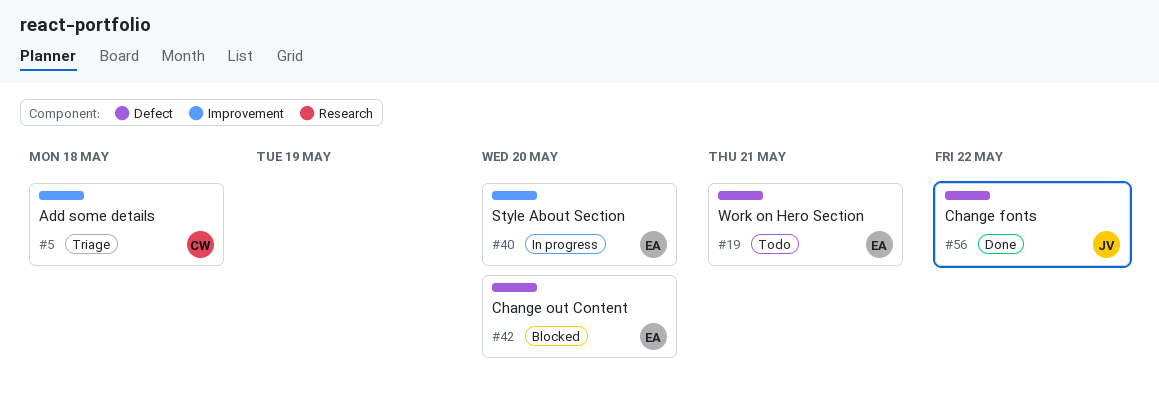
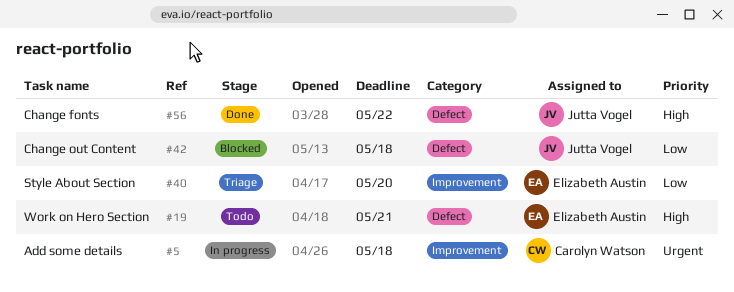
#5, status: Triage -> In progress
#40, status: In progress -> Triage
#42, owner: Elizabeth Austin -> Jutta Vogel
#42, due: May 20 -> May 18

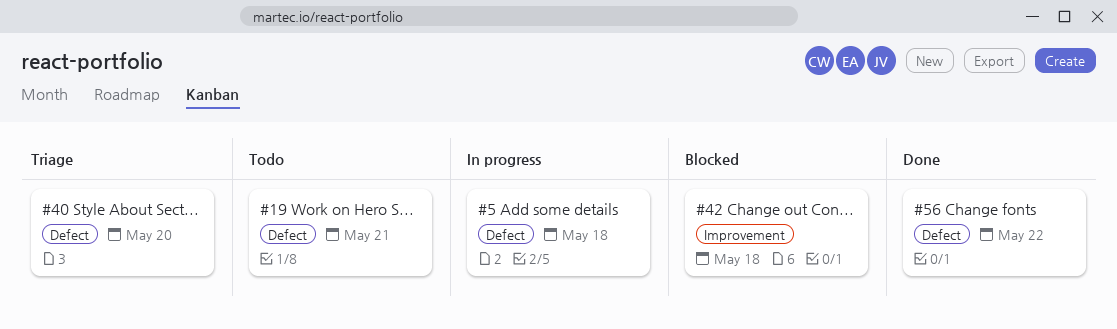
#5, label: Improvement -> Defect
#40, label: Improvement -> Defect
#42, label: Defect -> Improvement

